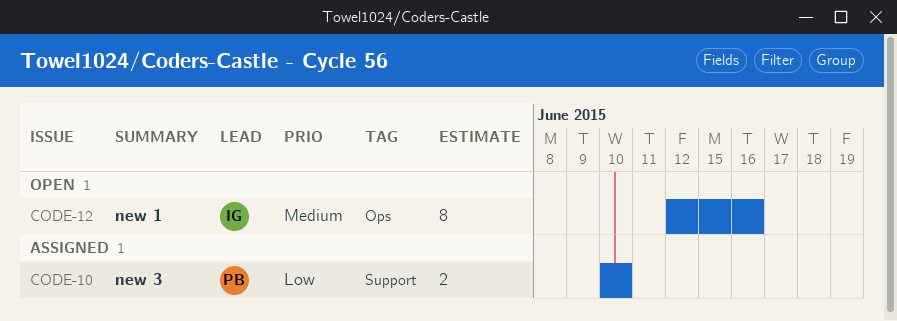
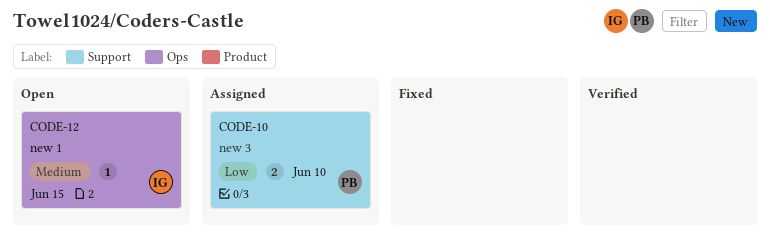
CODE-12, estimate: 8 -> 1
CODE-12, due: Jun 16 -> Jun 15

